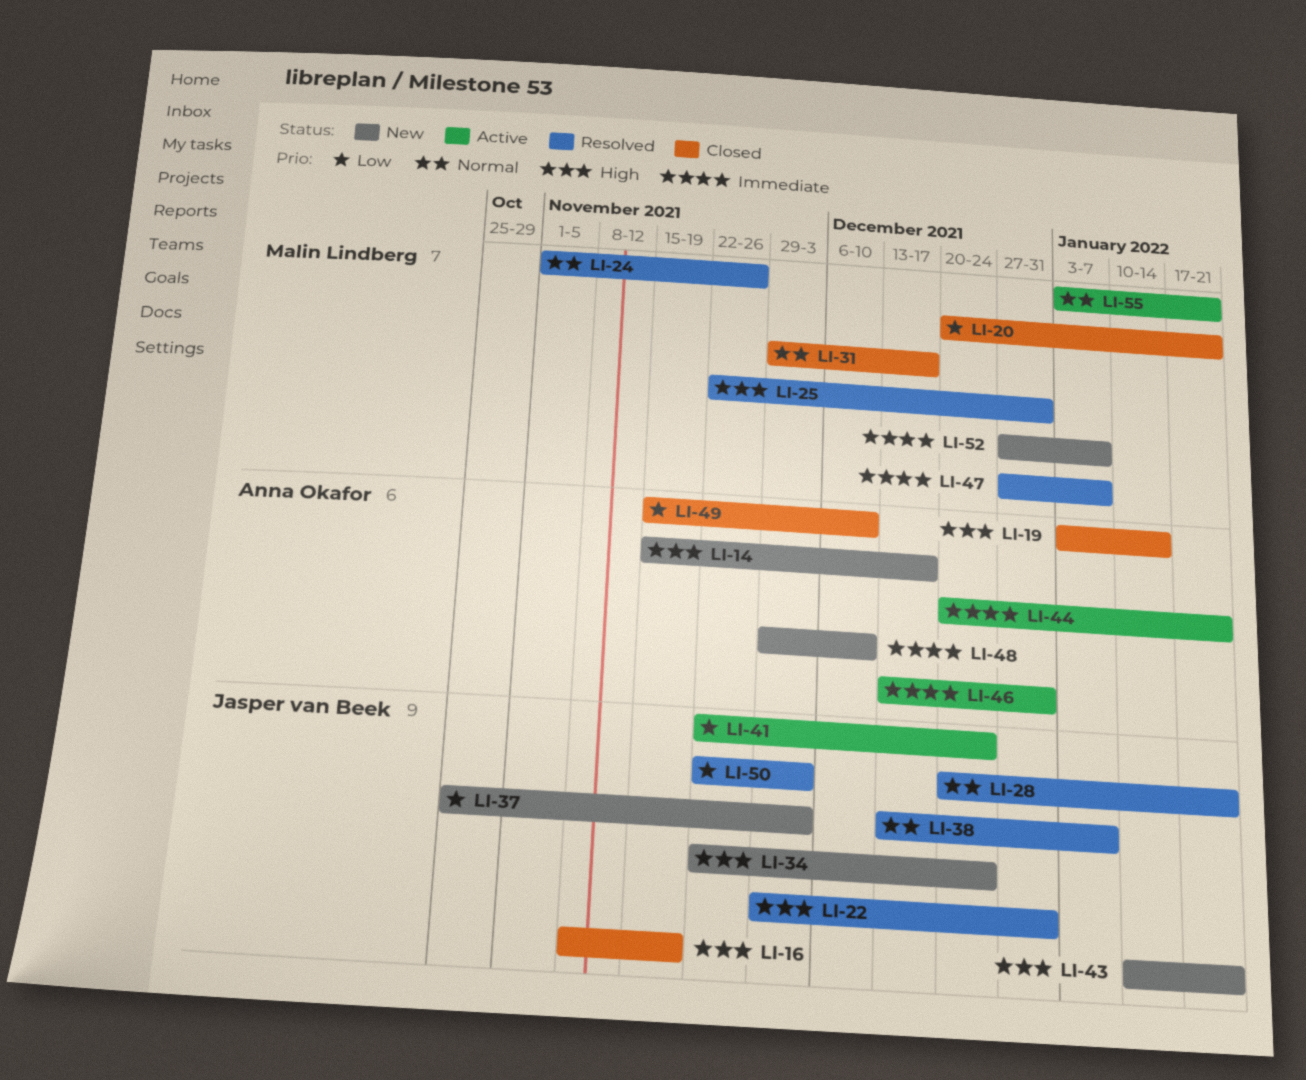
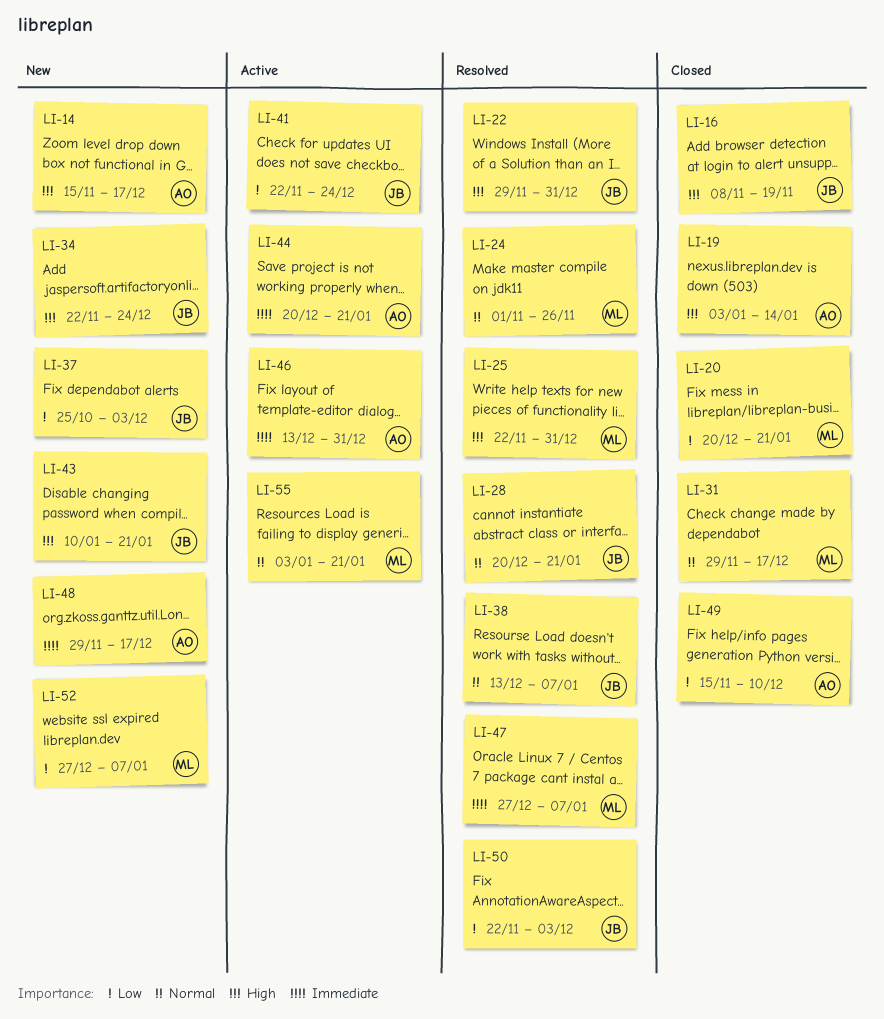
LI-48, due: Dec 10 -> Dec 17
LI-52, priority: Immediate -> Low

